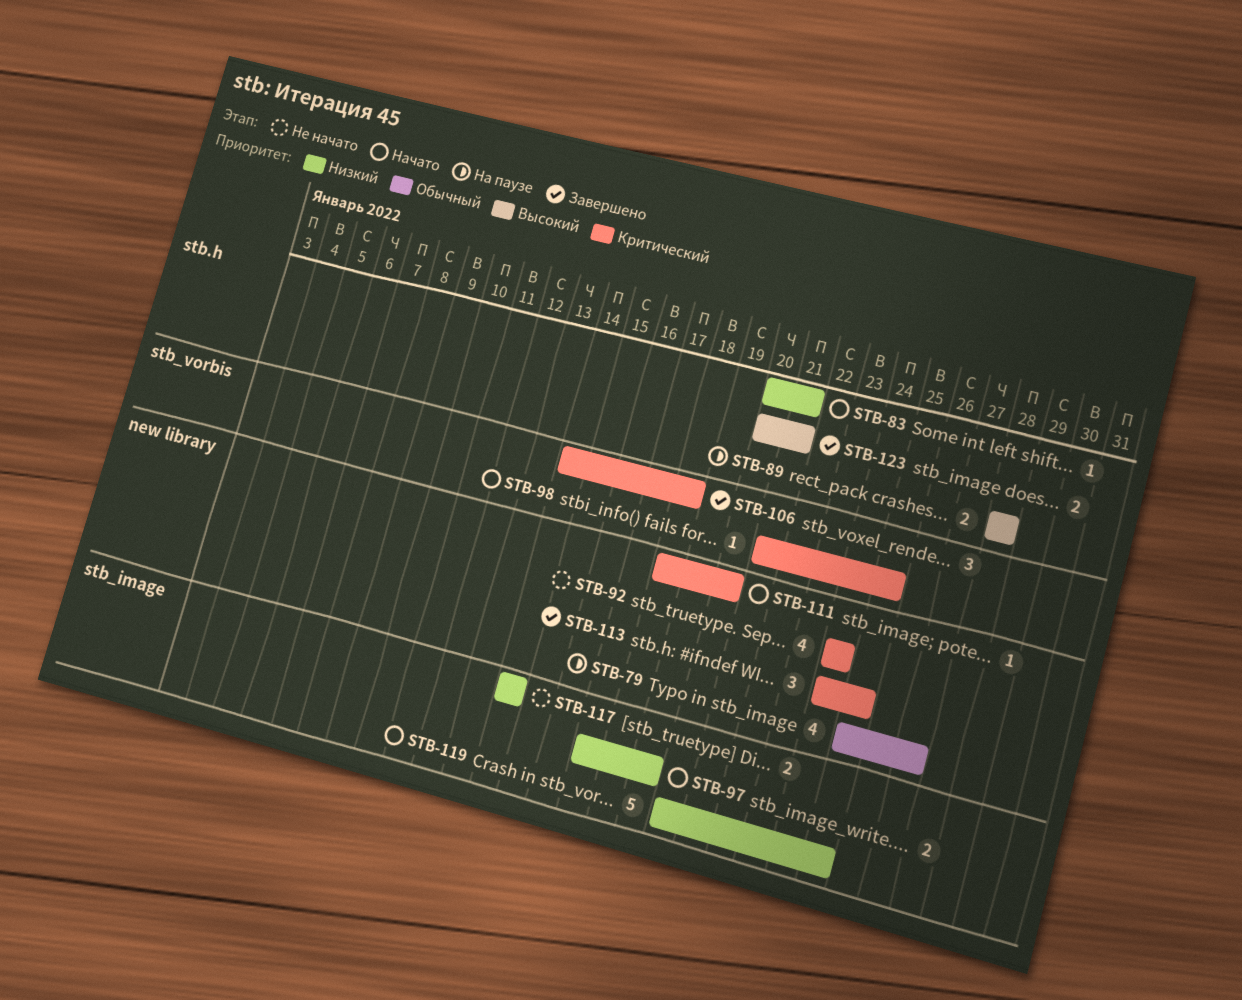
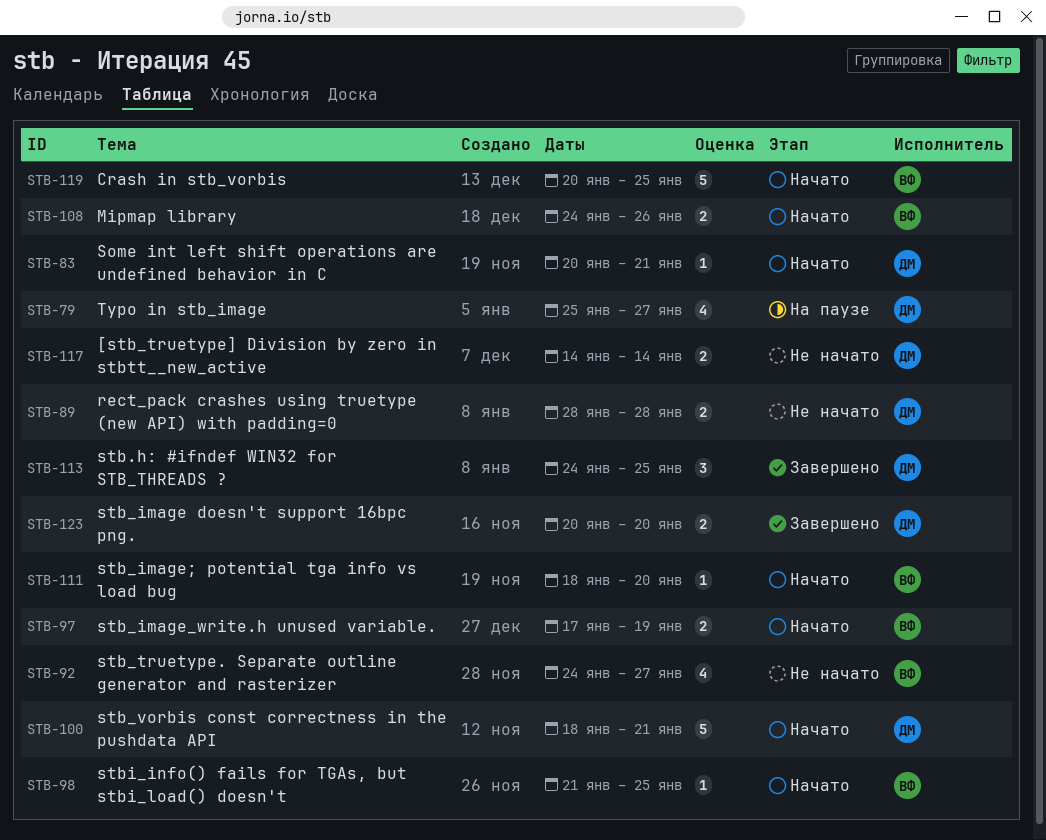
STB-89, status: На паузе -> Не начато
STB-92, due: Jan 24 -> Jan 27
STB-100: none -> present
STB-106: present -> none
STB-108: none -> present
STB-123, due: Jan 21 -> Jan 20

